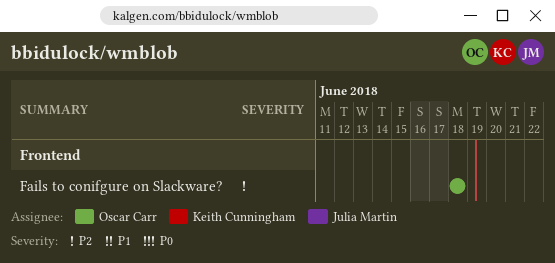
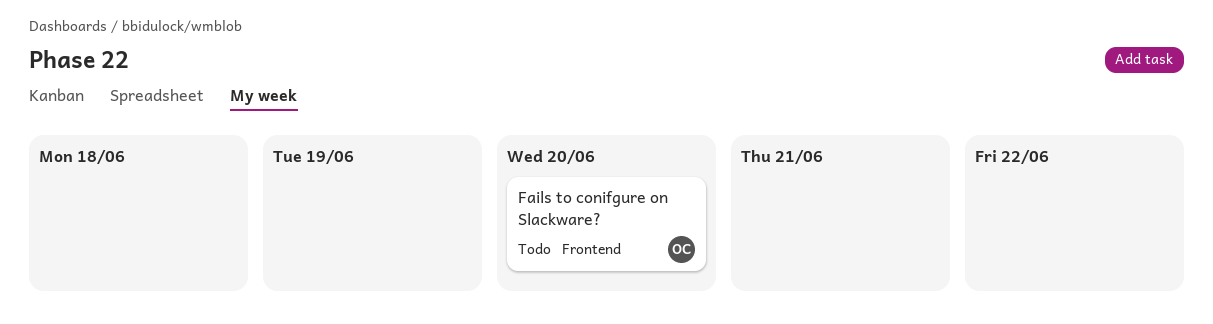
Fails to conifgure on Slackware?, due: Jun 18 -> Jun 20

